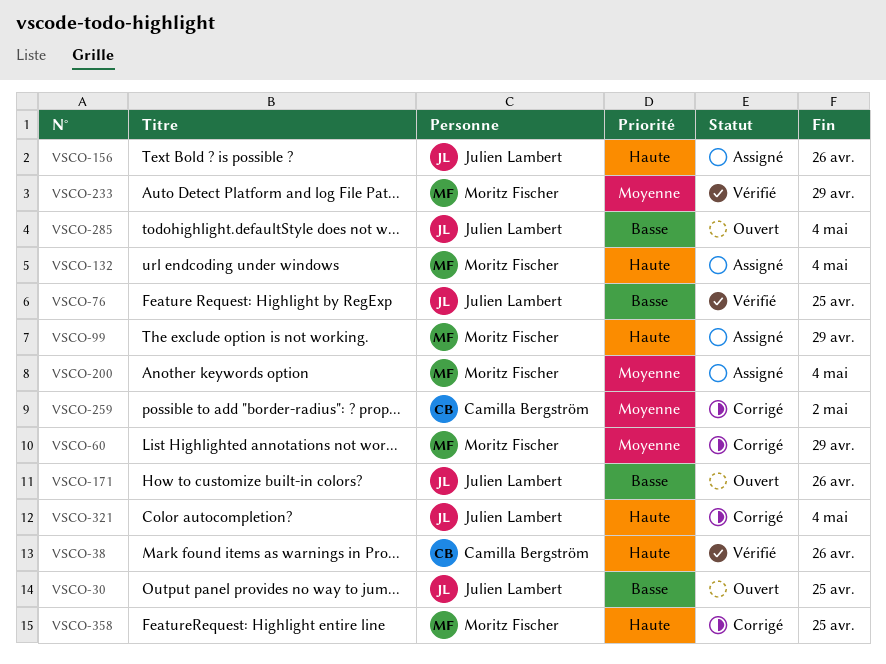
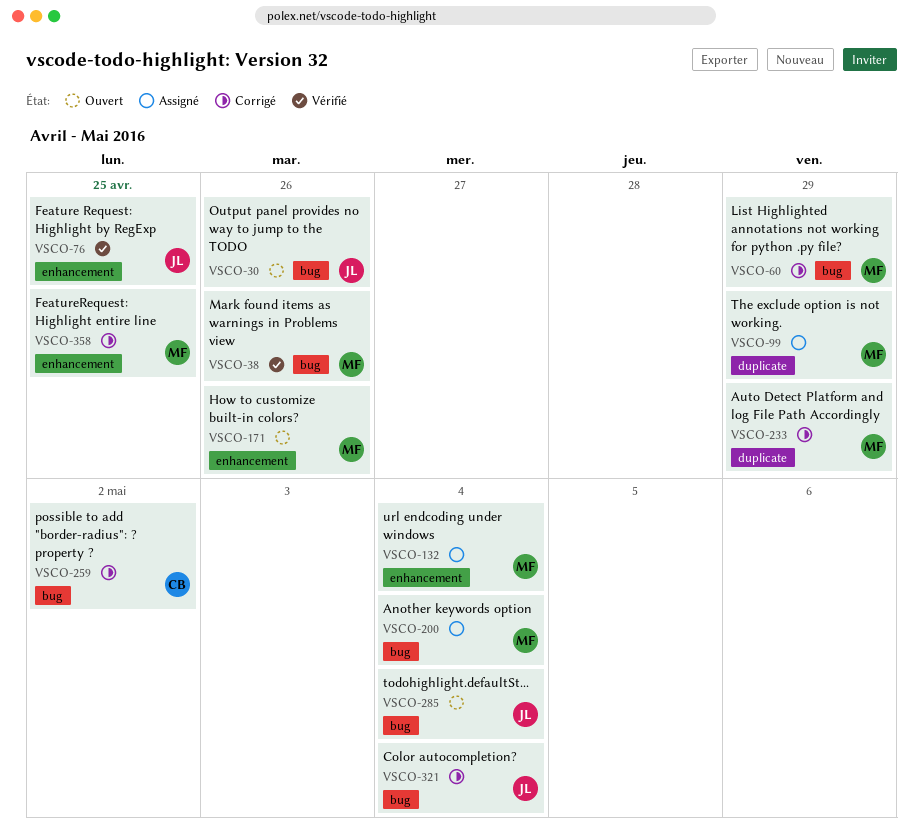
VSCO-30, due: Apr 25 -> Apr 26
VSCO-38, owner: Camilla Bergström -> Moritz Fischer
VSCO-156: present -> none
VSCO-171, owner: Julien Lambert -> Moritz Fischer
VSCO-233, status: Vérifié -> Corrigé

